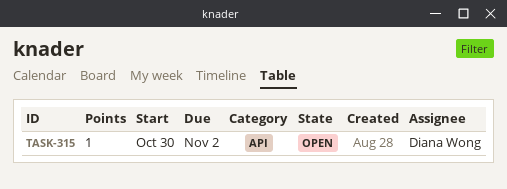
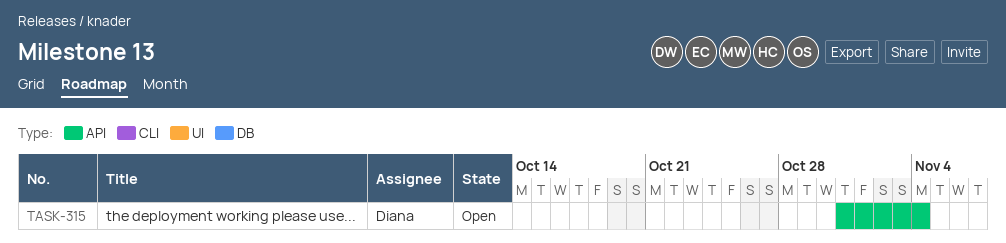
TASK-315, start: Oct 30 -> Oct 31
TASK-315, due: Nov 2 -> Nov 4

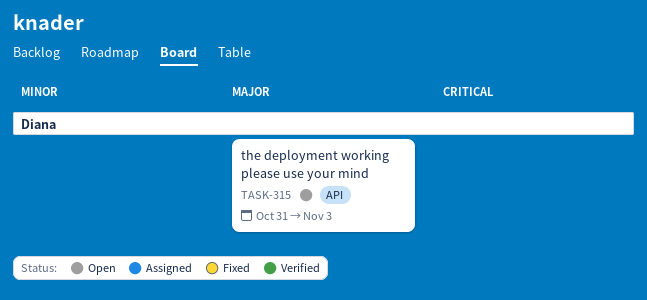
TASK-315, due: Nov 4 -> Nov 3

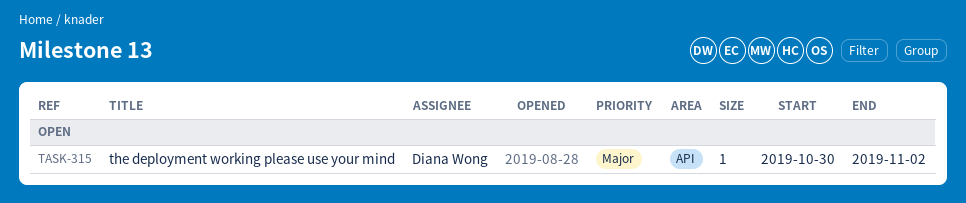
TASK-315, start: Oct 31 -> Oct 30
TASK-315, due: Nov 3 -> Nov 2

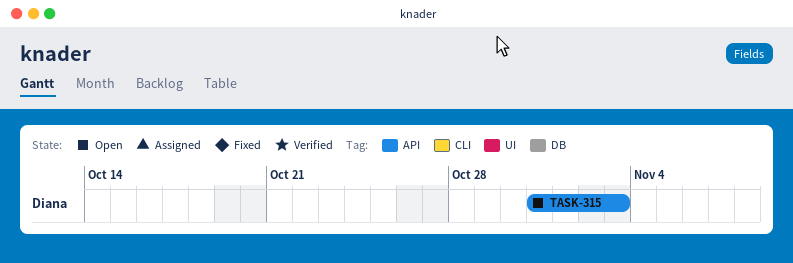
TASK-315, start: Oct 30 -> Oct 31
TASK-315, due: Nov 2 -> Nov 3

